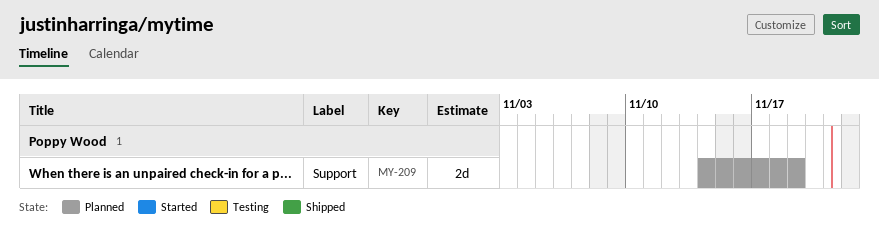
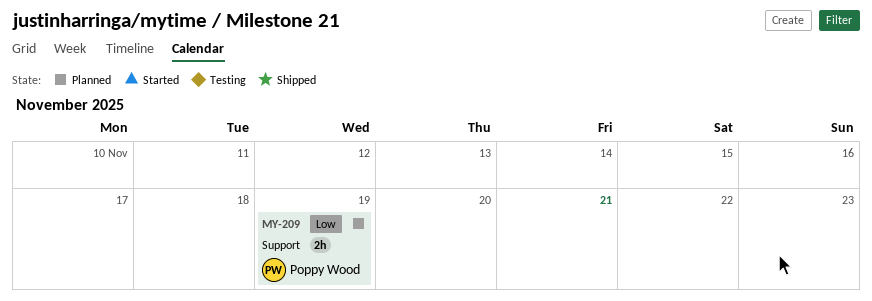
MY-209, estimate: 2d -> 2h

